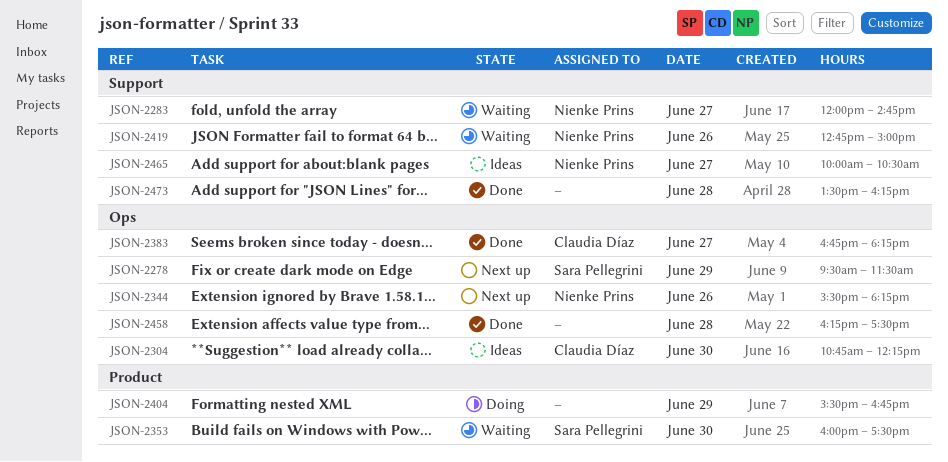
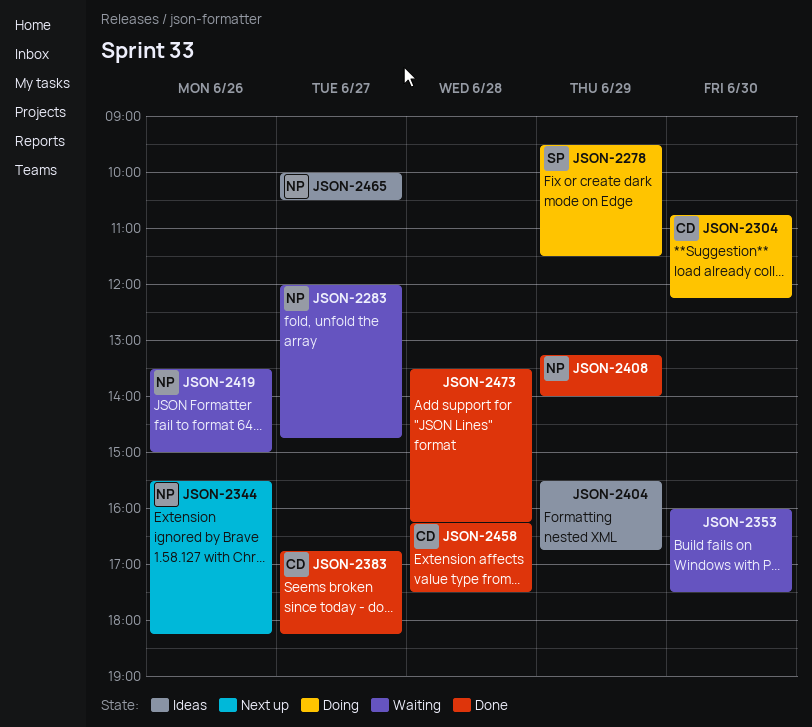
JSON-2278, status: Next up -> Doing
JSON-2304, status: Ideas -> Doing
JSON-2353, owner: Sara Pellegrini -> none
JSON-2404, status: Doing -> Ideas
JSON-2408: none -> present
JSON-2419, begins: 12:45 -> 13:30
JSON-2458, owner: none -> Claudia Díaz

